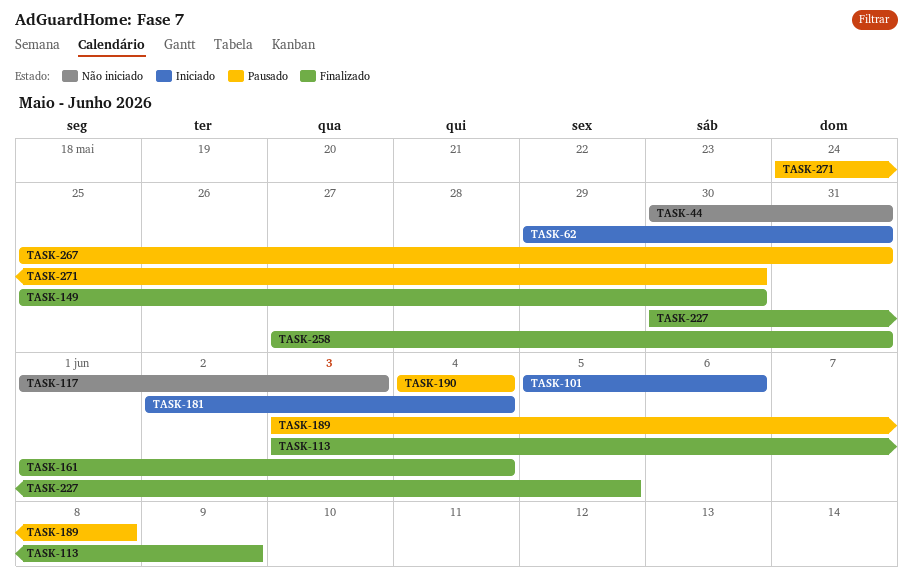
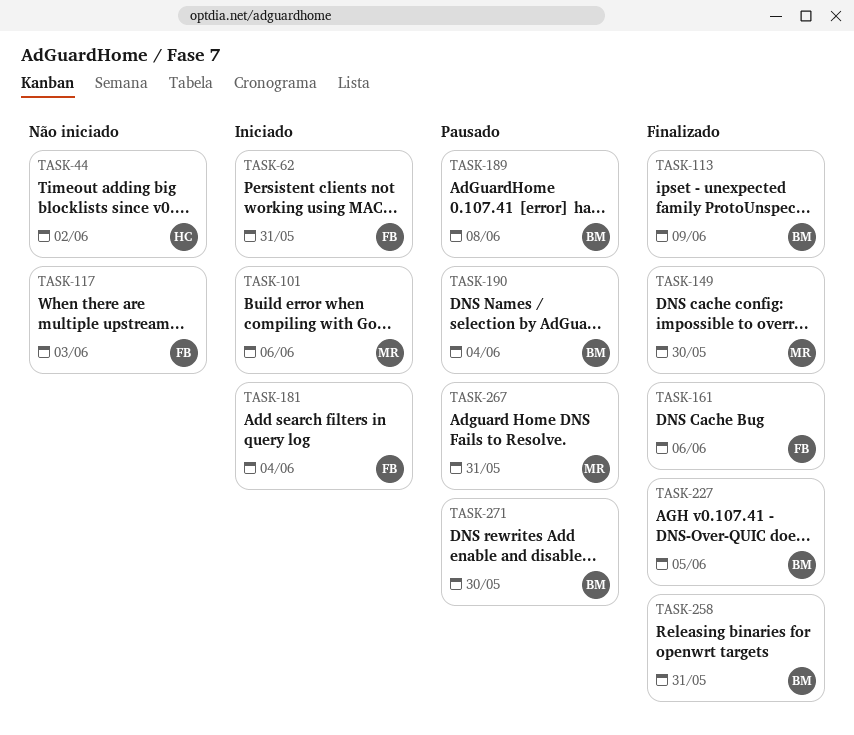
TASK-44, due: May 31 -> Jun 2
TASK-161, due: Jun 4 -> Jun 6

